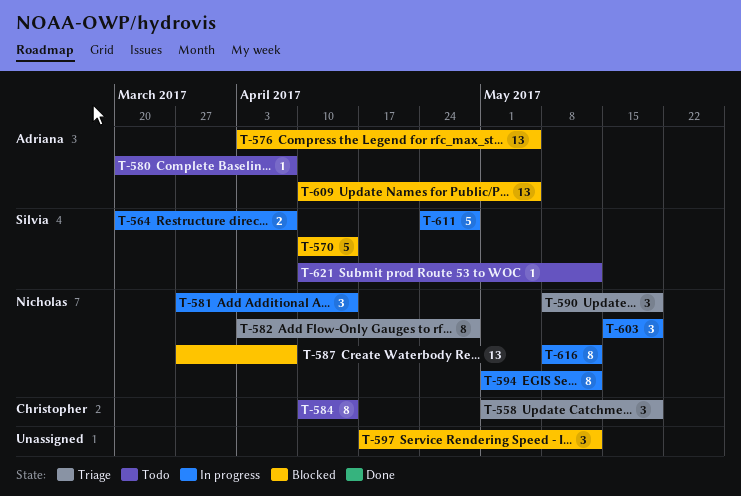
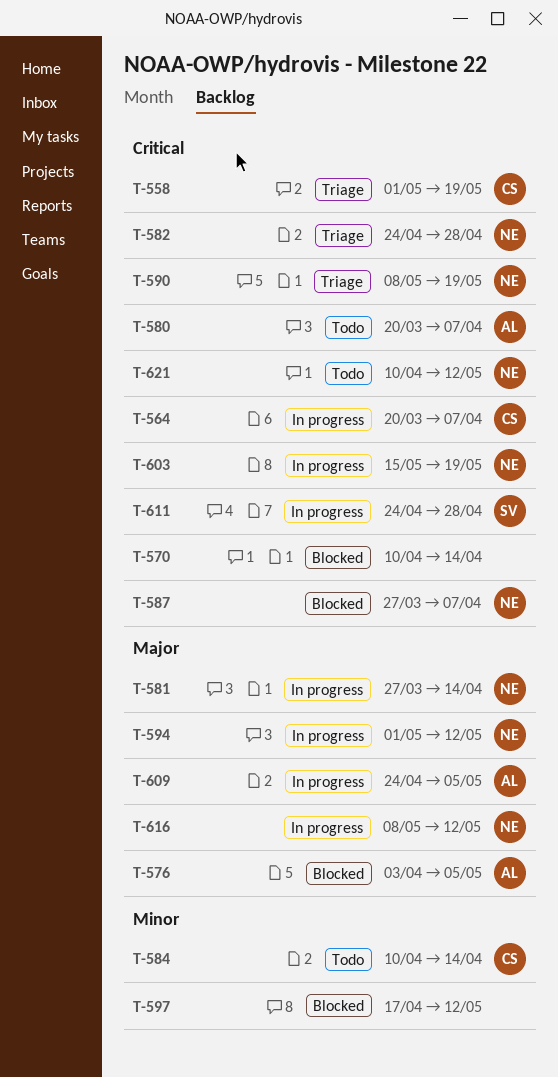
T-564, owner: Silvia -> Christopher
T-570, owner: Silvia -> none
T-582, start: Apr 3 -> Apr 24
T-609, status: Blocked -> In progress
T-609, start: Apr 10 -> Apr 24
T-621, owner: Silvia -> Nicholas

